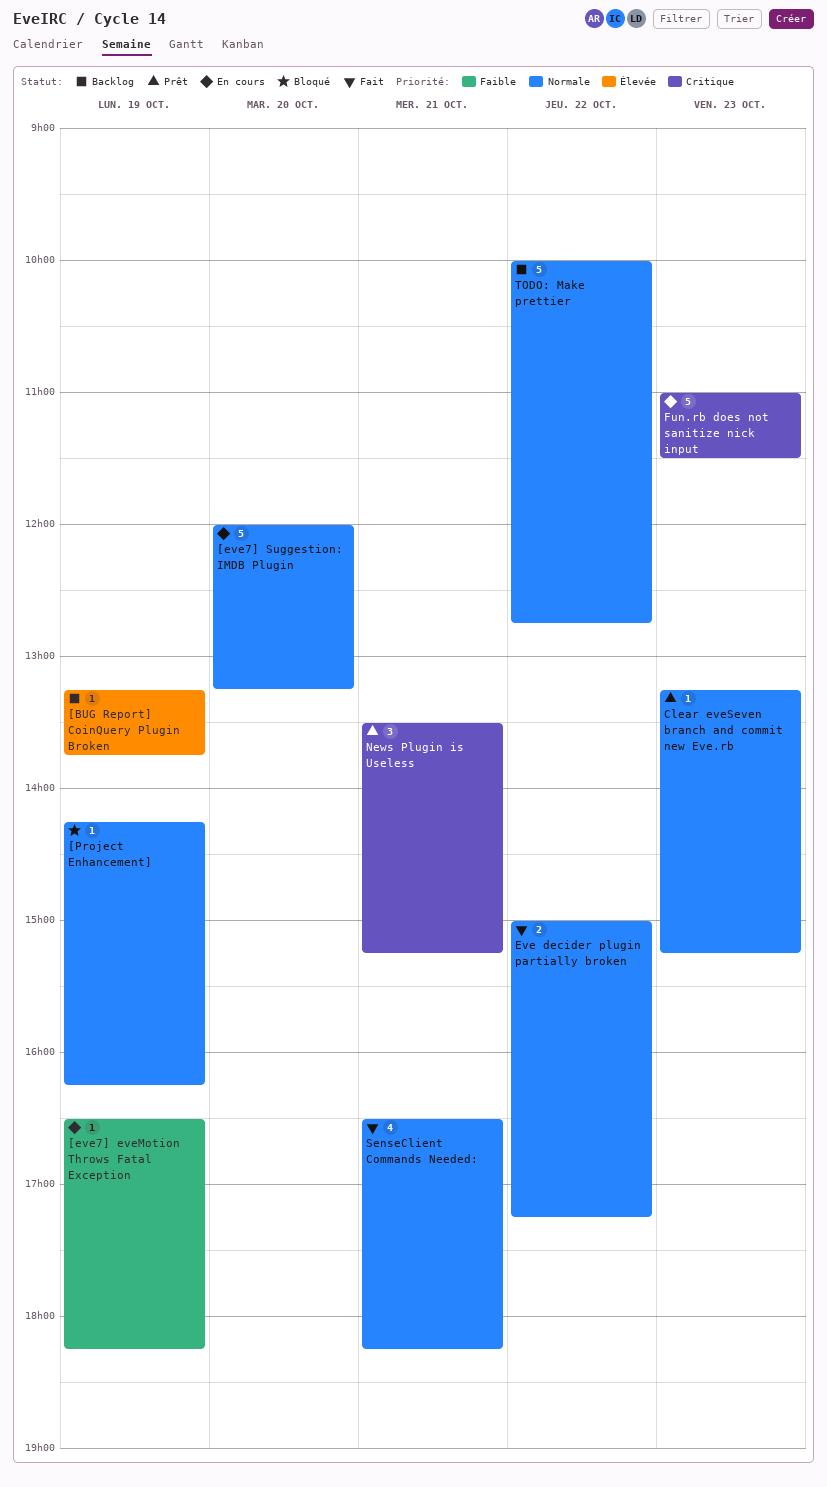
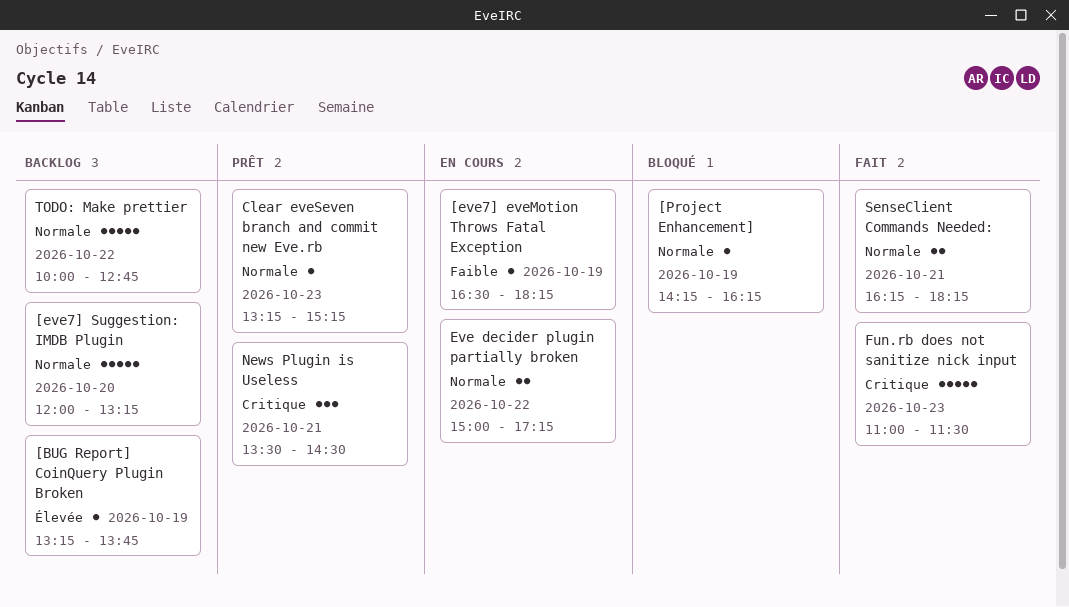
[eve7] Suggestion: IMDB Plugin, status: En cours -> Backlog
Eve decider plugin partially broken, status: Fait -> En cours
Fun.rb does not sanitize nick input, status: En cours -> Fait
News Plugin is Useless, ends: 15:15 -> 14:30
SenseClient Commands Needed:, estimate: 4 -> 2
SenseClient Commands Needed:, begins: 16:30 -> 16:15

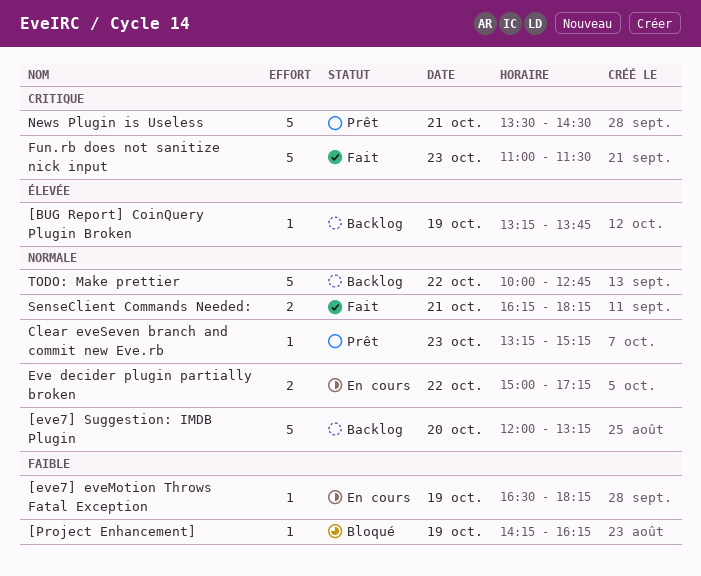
[Project Enhancement], priority: Normale -> Faible
News Plugin is Useless, estimate: 3 -> 5

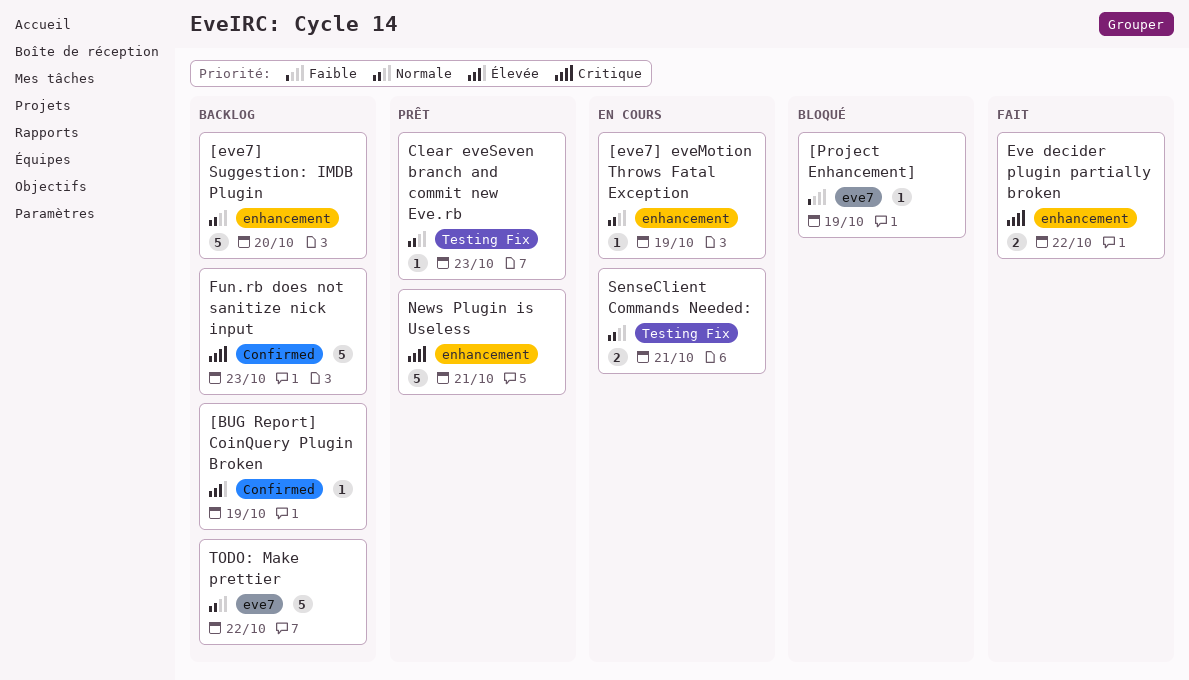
[eve7] eveMotion Throws Fatal Exception, priority: Faible -> Normale
Eve decider plugin partially broken, status: En cours -> Fait
Eve decider plugin partially broken, priority: Normale -> Critique
Fun.rb does not sanitize nick input, status: Fait -> Backlog
SenseClient Commands Needed:, status: Fait -> En cours

